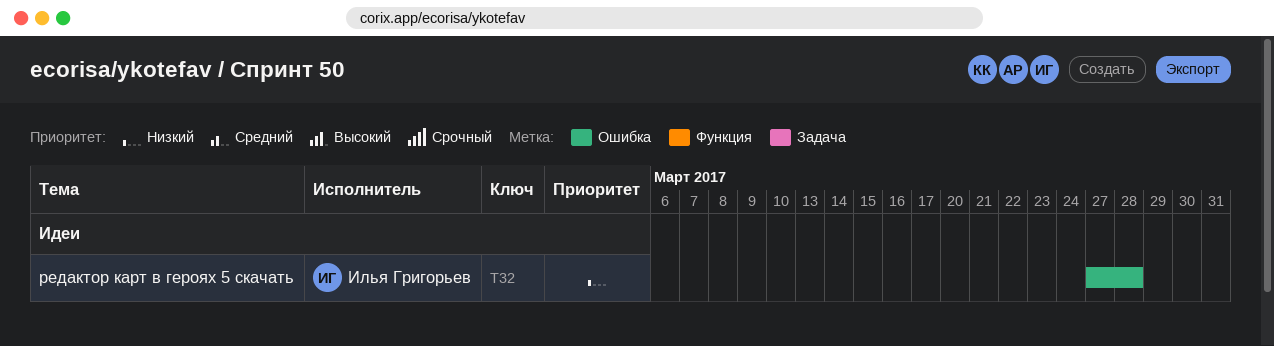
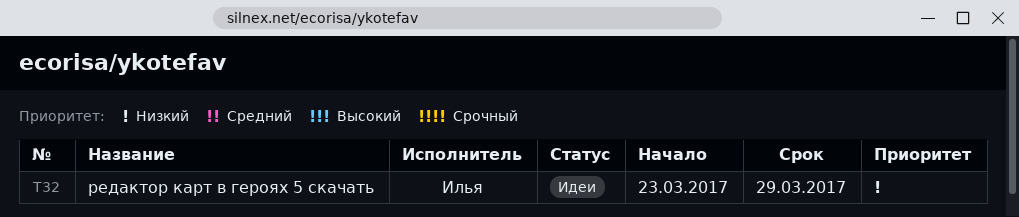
T32, start: Mar 27 -> Mar 23
T32, due: Mar 28 -> Mar 29

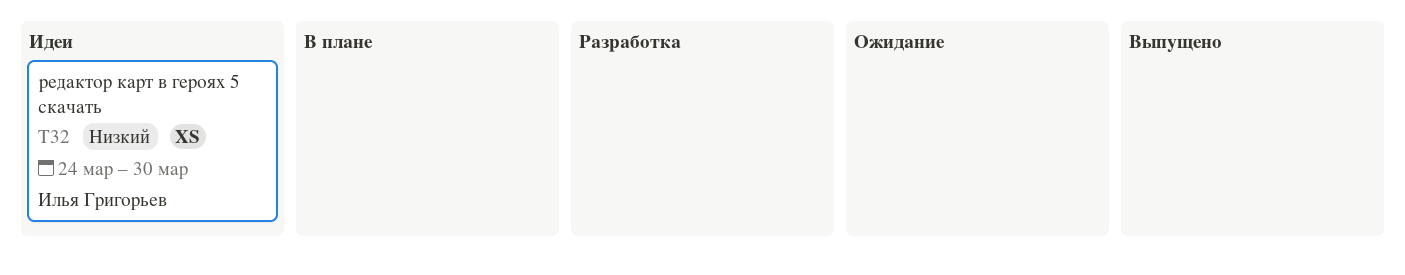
T32, start: Mar 23 -> Mar 24
T32, due: Mar 29 -> Mar 30

